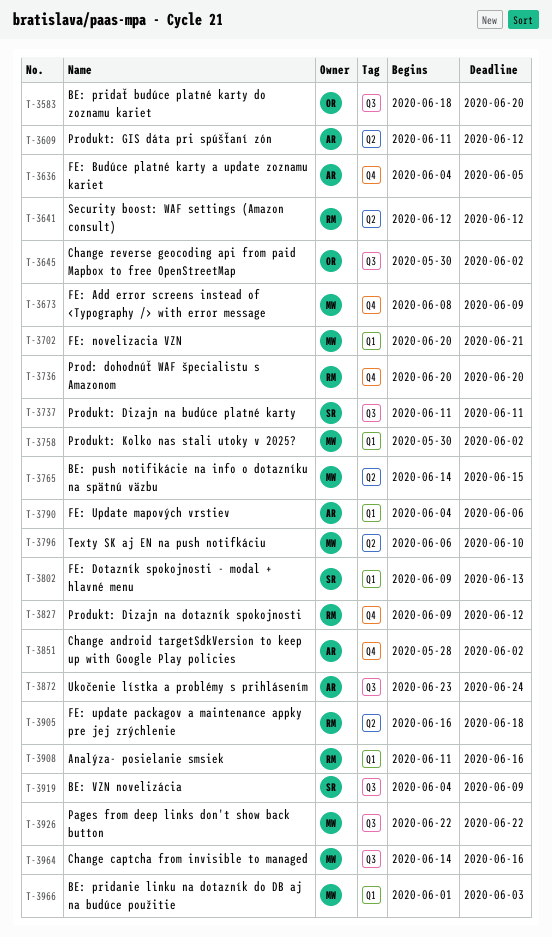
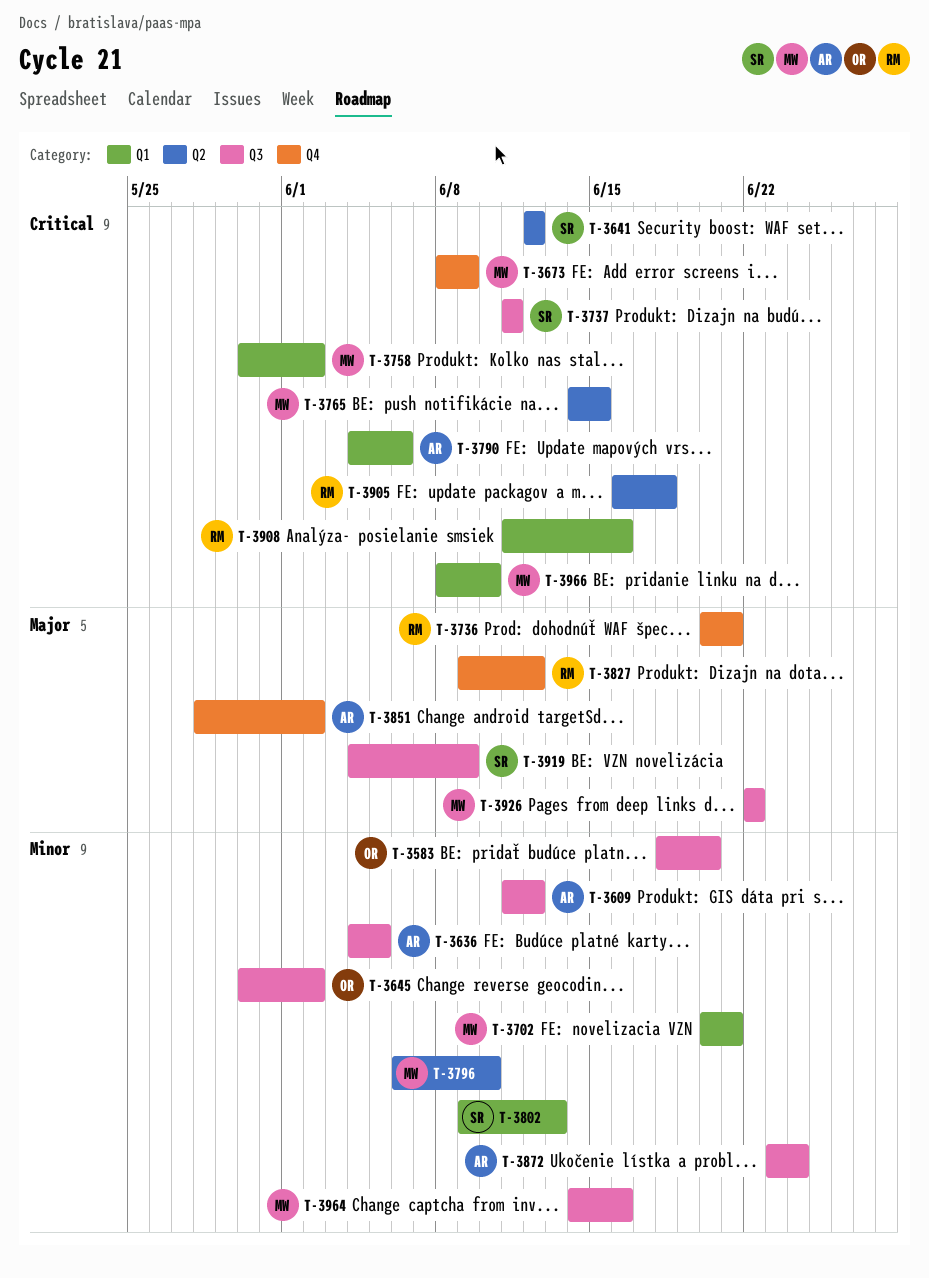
T-3609, label: Q2 -> Q3
T-3636, label: Q4 -> Q3
T-3641, owner: RM -> SR
T-3736, due: Jun 20 -> Jun 21
T-3966, start: Jun 1 -> Jun 8
T-3966, due: Jun 3 -> Jun 10

